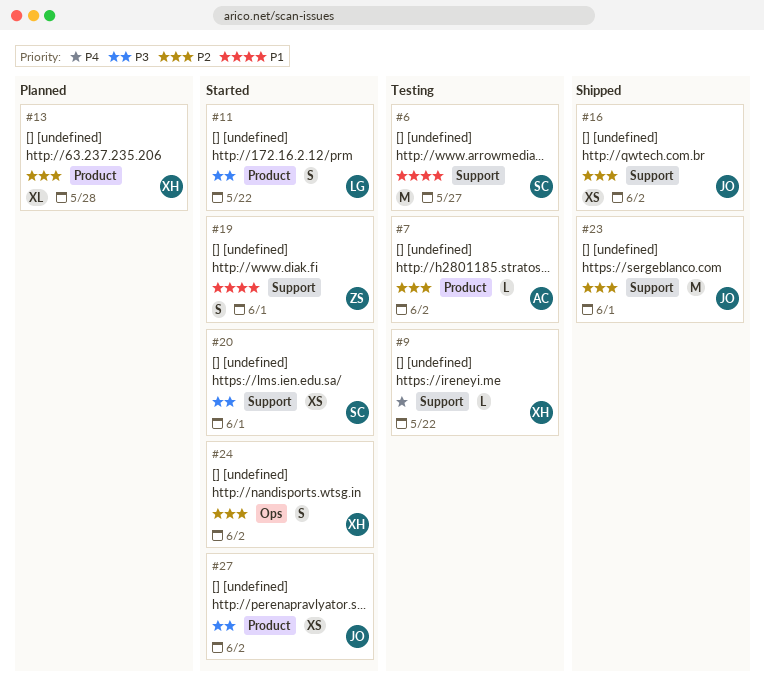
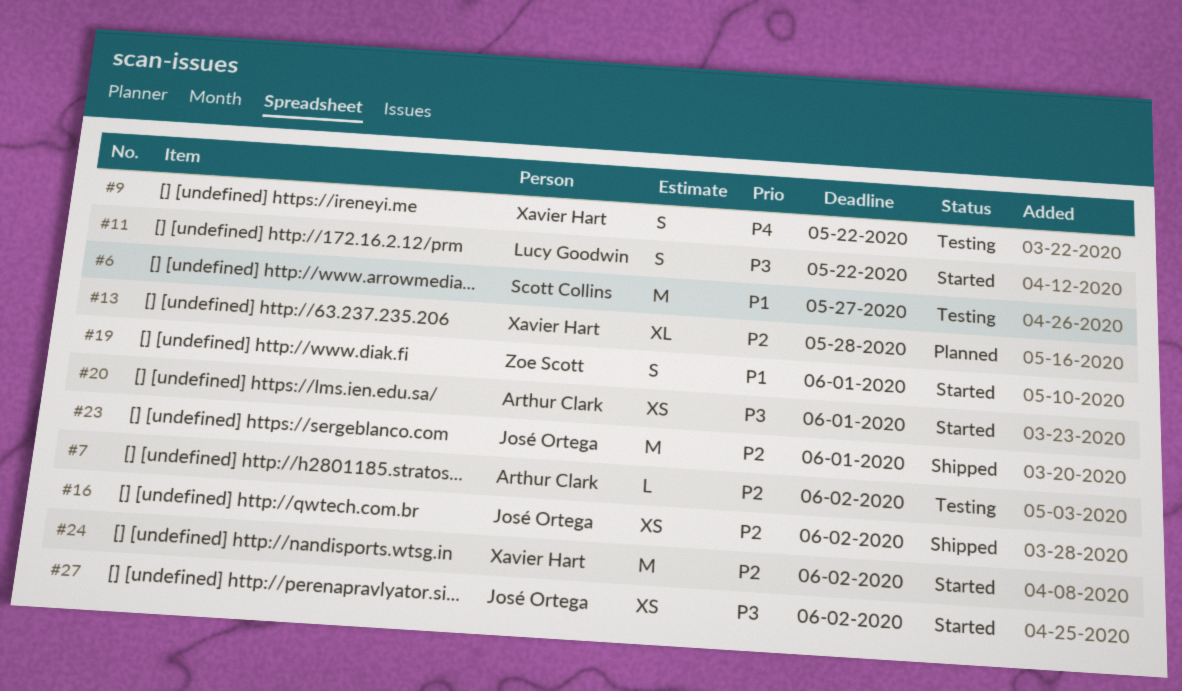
#9, estimate: L -> S
#20, owner: Scott Collins -> Arthur Clark
#24, estimate: S -> M

